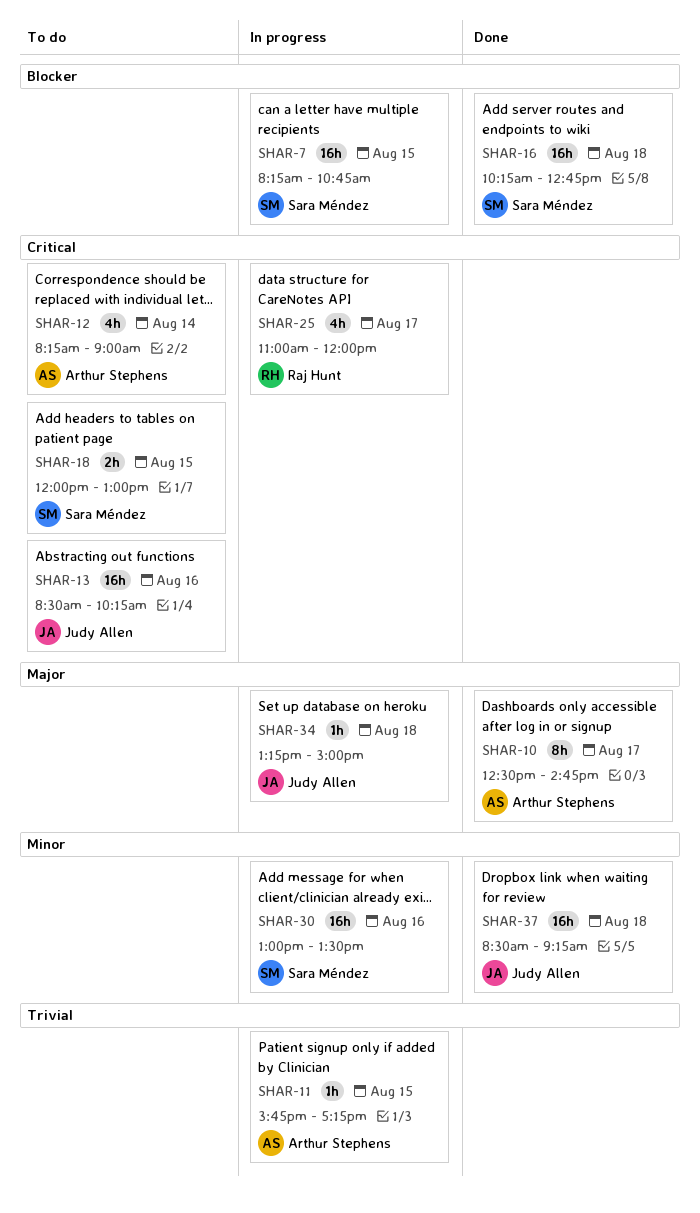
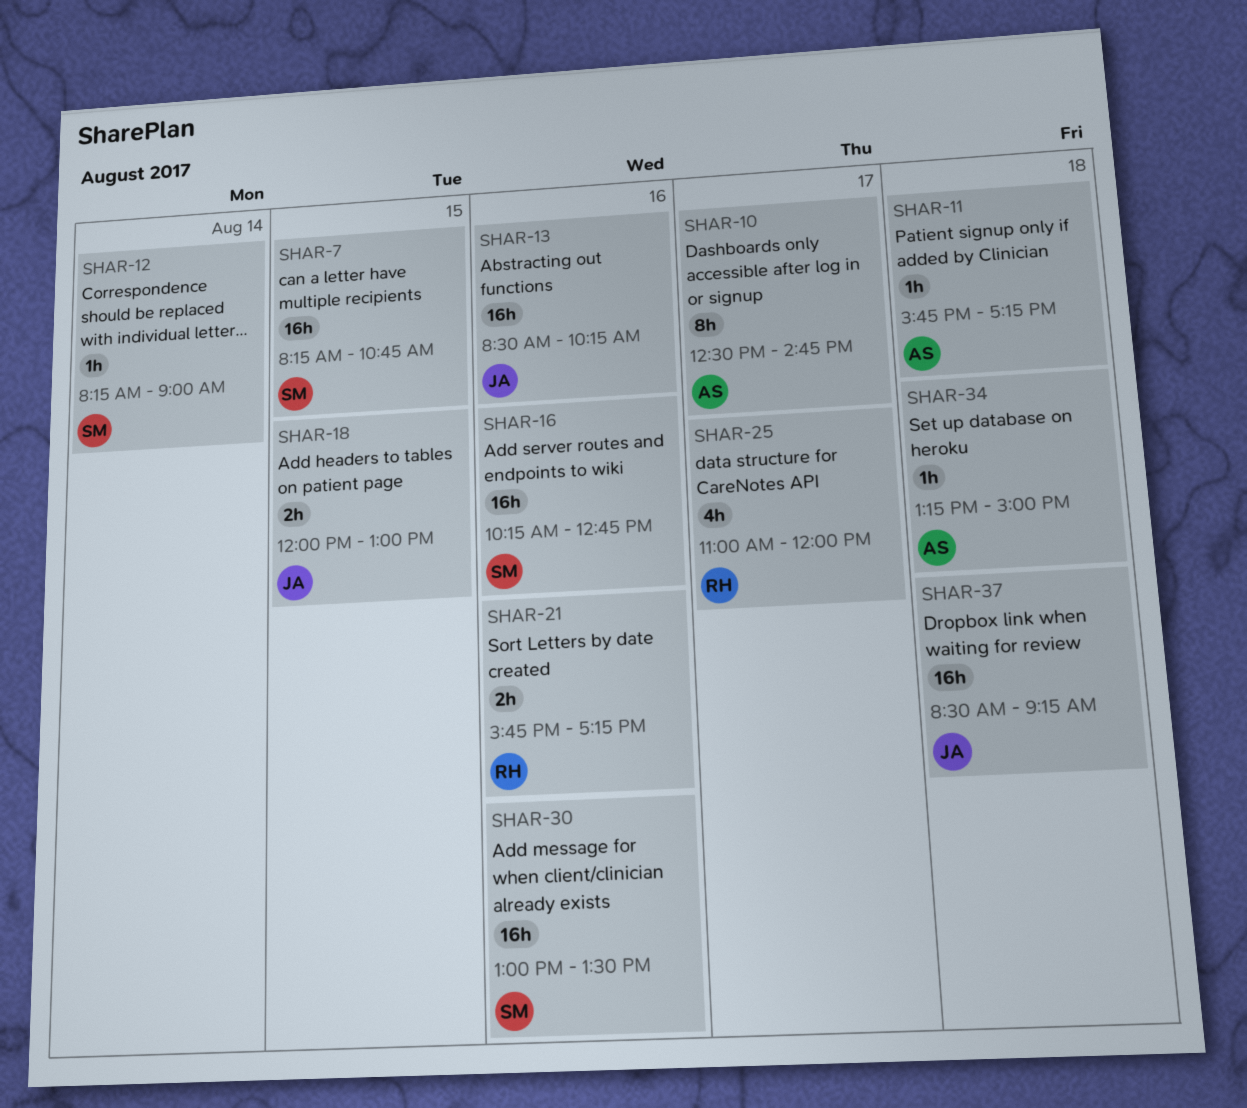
SHAR-11, day: Aug 15 -> Aug 18
SHAR-12, owner: Arthur Stephens -> Sara Méndez
SHAR-12, estimate: 4h -> 1h
SHAR-16, day: Aug 18 -> Aug 16
SHAR-18, owner: Sara Méndez -> Judy Allen
SHAR-21: none -> present
SHAR-34, owner: Judy Allen -> Arthur Stephens

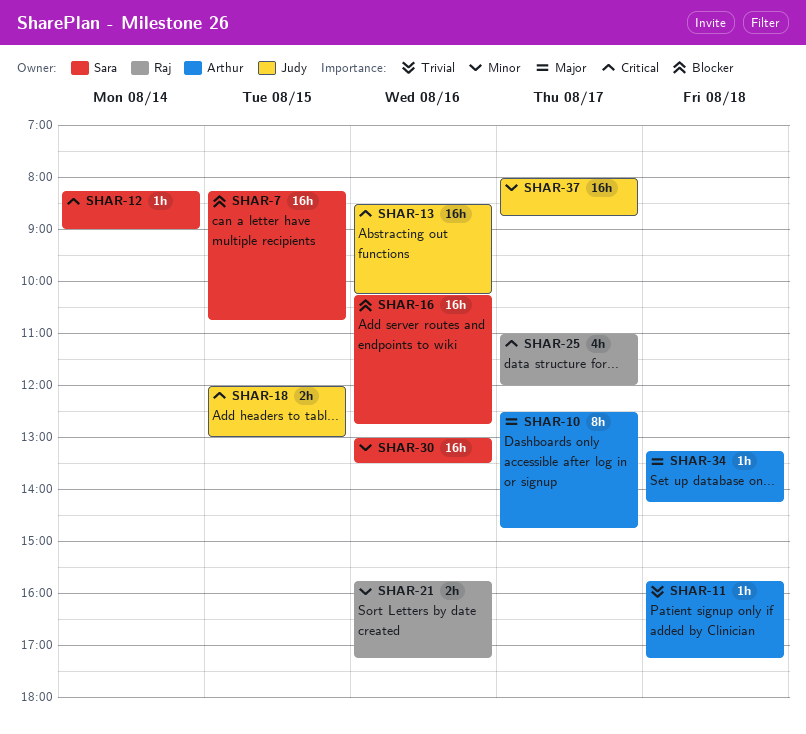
SHAR-34, ends: 15:00 -> 14:15
SHAR-37, day: Aug 18 -> Aug 17
SHAR-37, begins: 08:30 -> 08:00
SHAR-37, ends: 09:15 -> 08:45

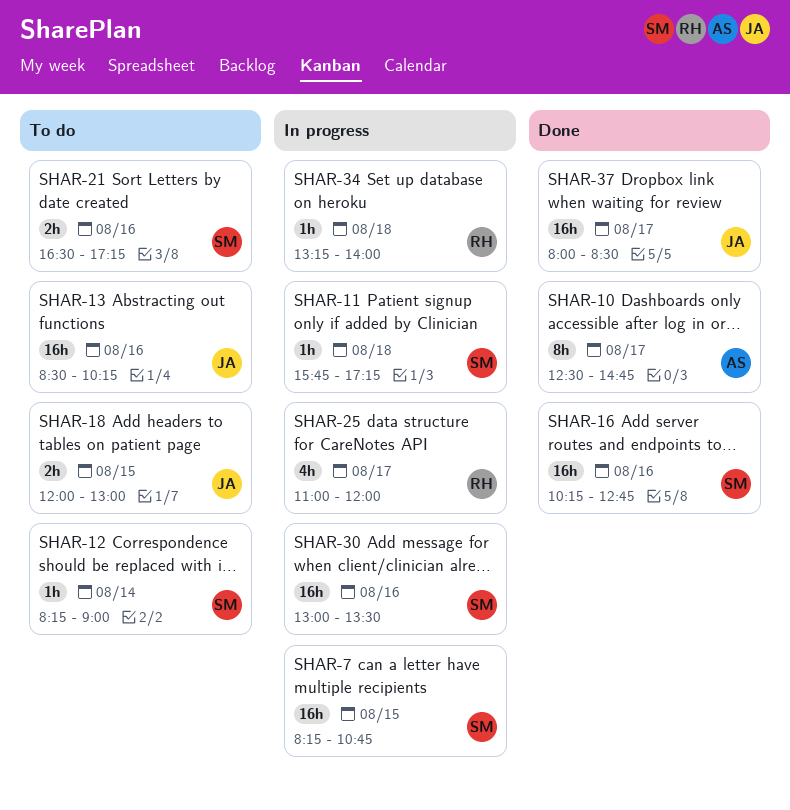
SHAR-11, owner: Arthur -> Sara
SHAR-21, owner: Raj -> Sara
SHAR-21, begins: 15:45 -> 16:30
SHAR-34, owner: Arthur -> Raj
SHAR-34, ends: 14:15 -> 14:00
SHAR-37, ends: 08:45 -> 08:30

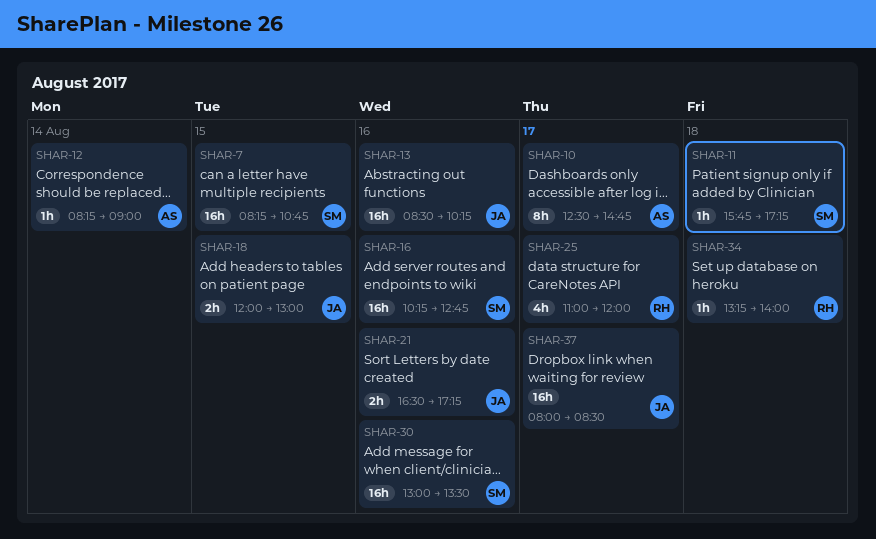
SHAR-12, owner: SM -> AS
SHAR-21, owner: SM -> JA

